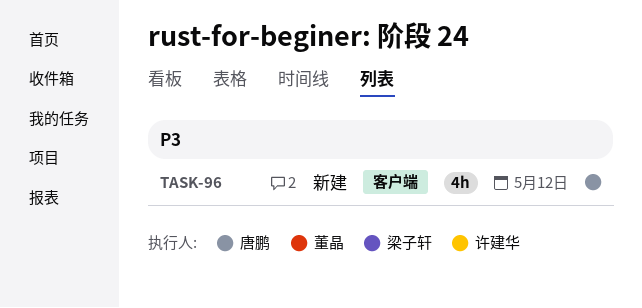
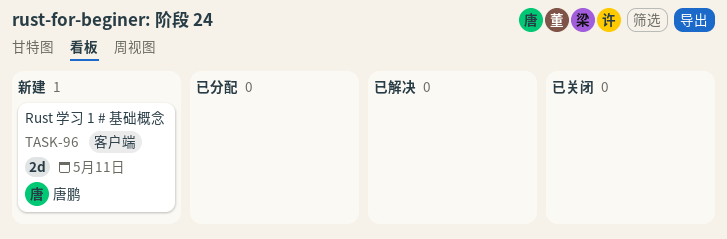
TASK-96, estimate: 4h -> 2d
TASK-96, due: May 12 -> May 11

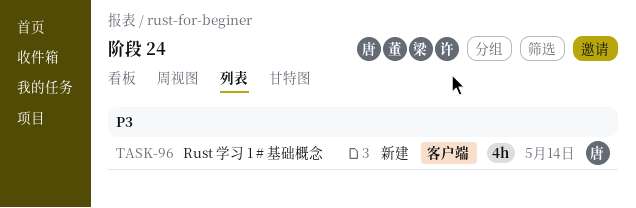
TASK-96, estimate: 2d -> 4h
TASK-96, due: May 11 -> May 14

